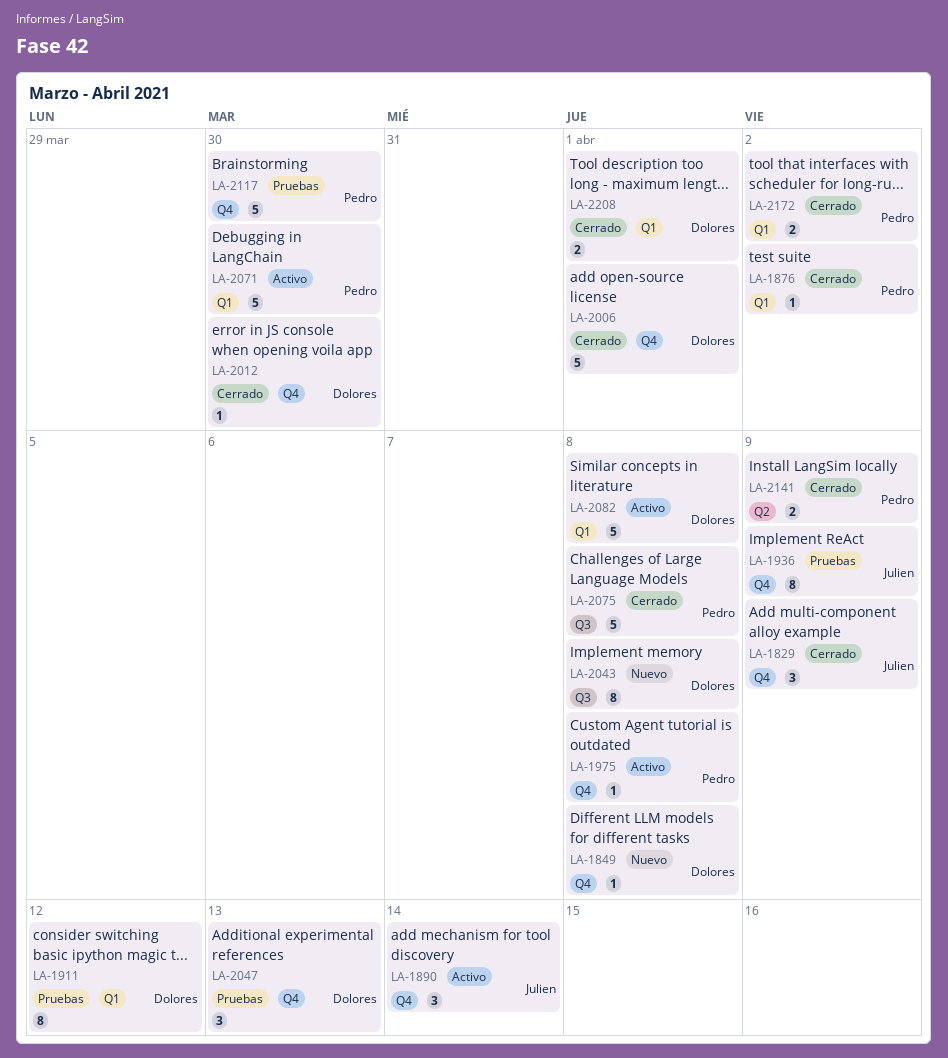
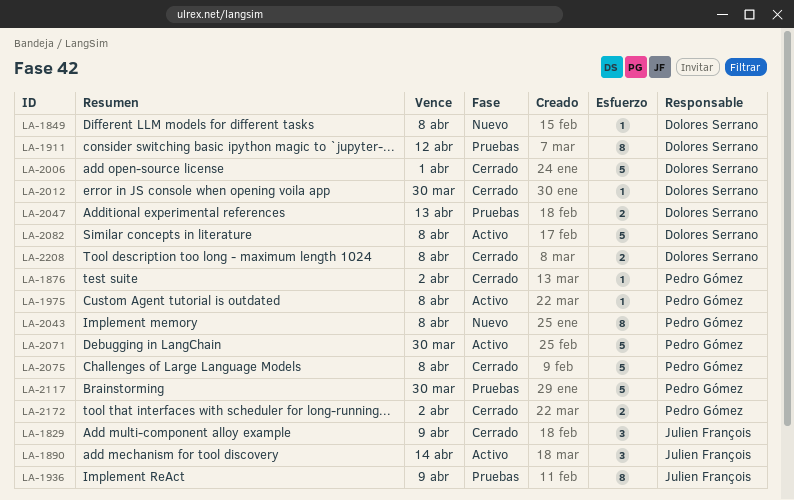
LA-2043, owner: Dolores Serrano -> Pedro Gómez
LA-2047, estimate: 3 -> 2
LA-2141: present -> none
LA-2208, due: Apr 1 -> Apr 8

